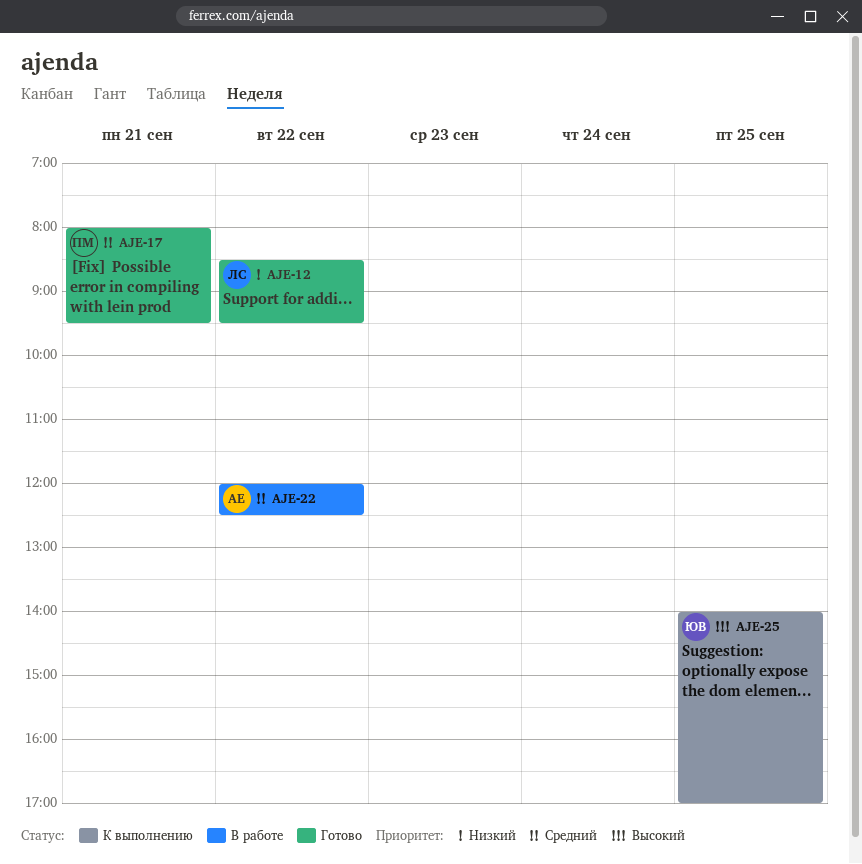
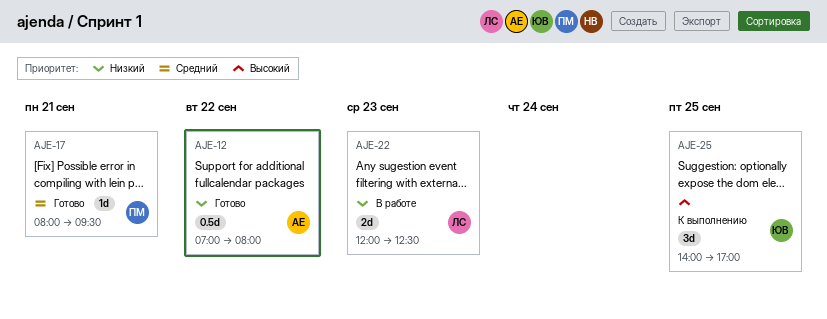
AJE-12, owner: ЛС -> АЕ
AJE-12, begins: 08:30 -> 07:00
AJE-12, ends: 09:30 -> 08:00
AJE-22, owner: АЕ -> ЛС
AJE-22, priority: Средний -> Низкий
AJE-22, day: Sep 22 -> Sep 23

